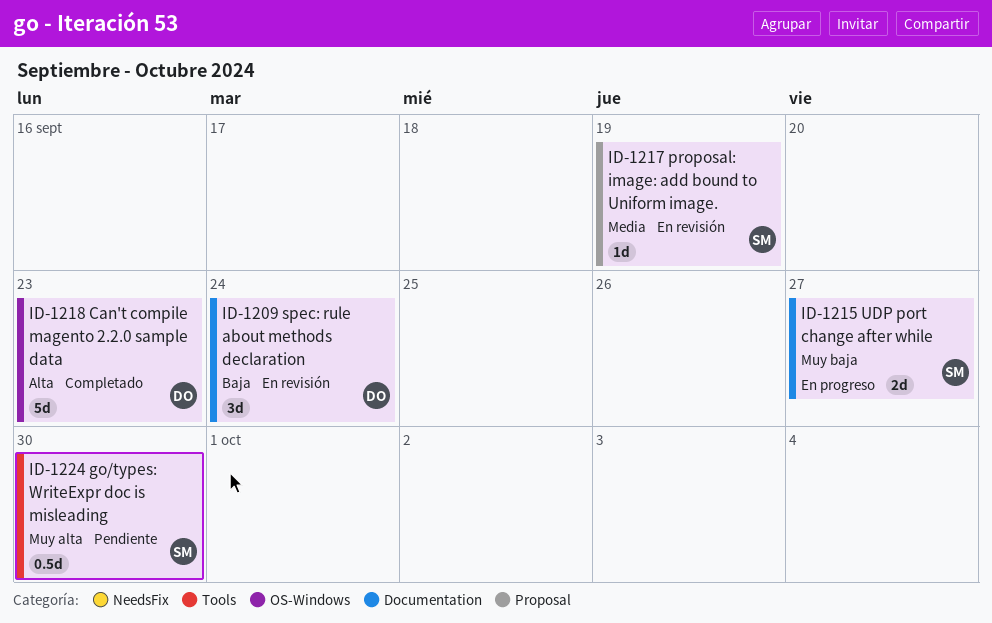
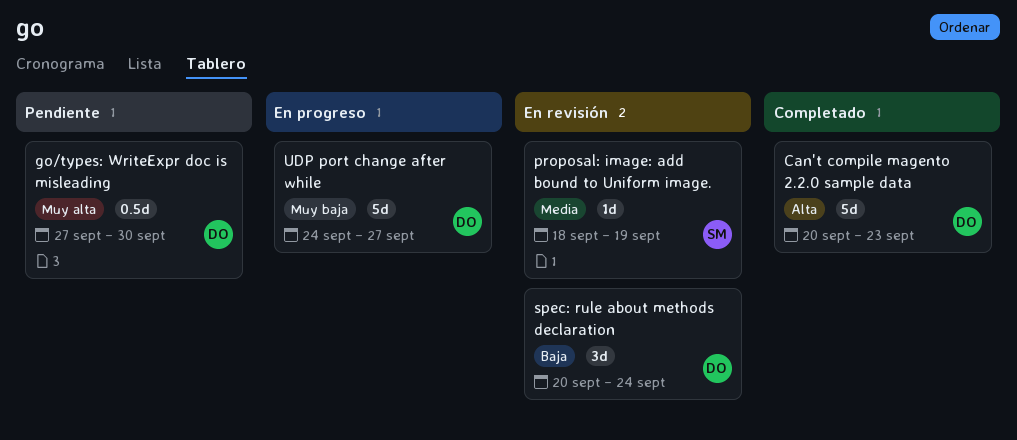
go/types: WriteExpr doc is misleading, owner: SM -> DO
UDP port change after while, owner: SM -> DO
UDP port change after while, estimate: 2d -> 5d

